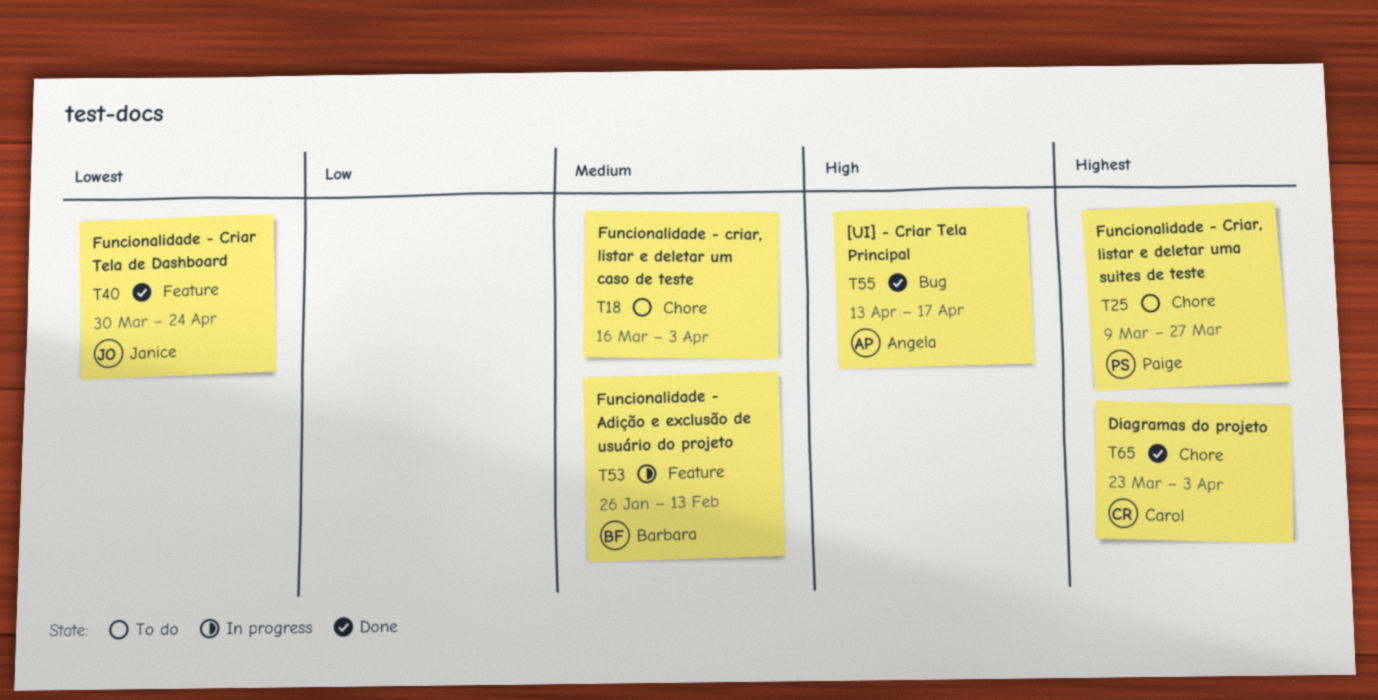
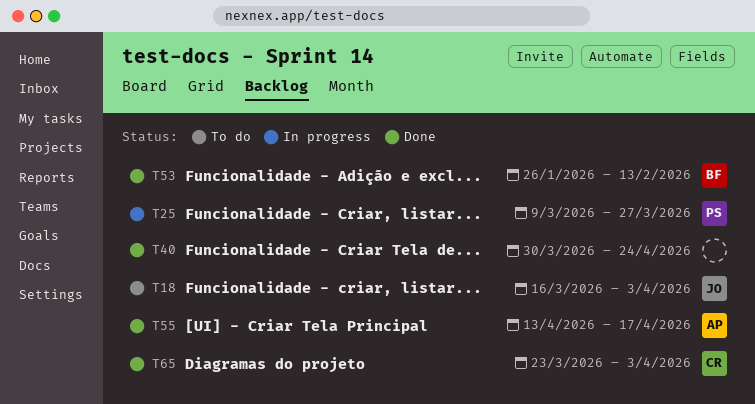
T18, owner: none -> Janice
T25, status: To do -> In progress
T40, owner: Janice -> none
T53, status: In progress -> Done

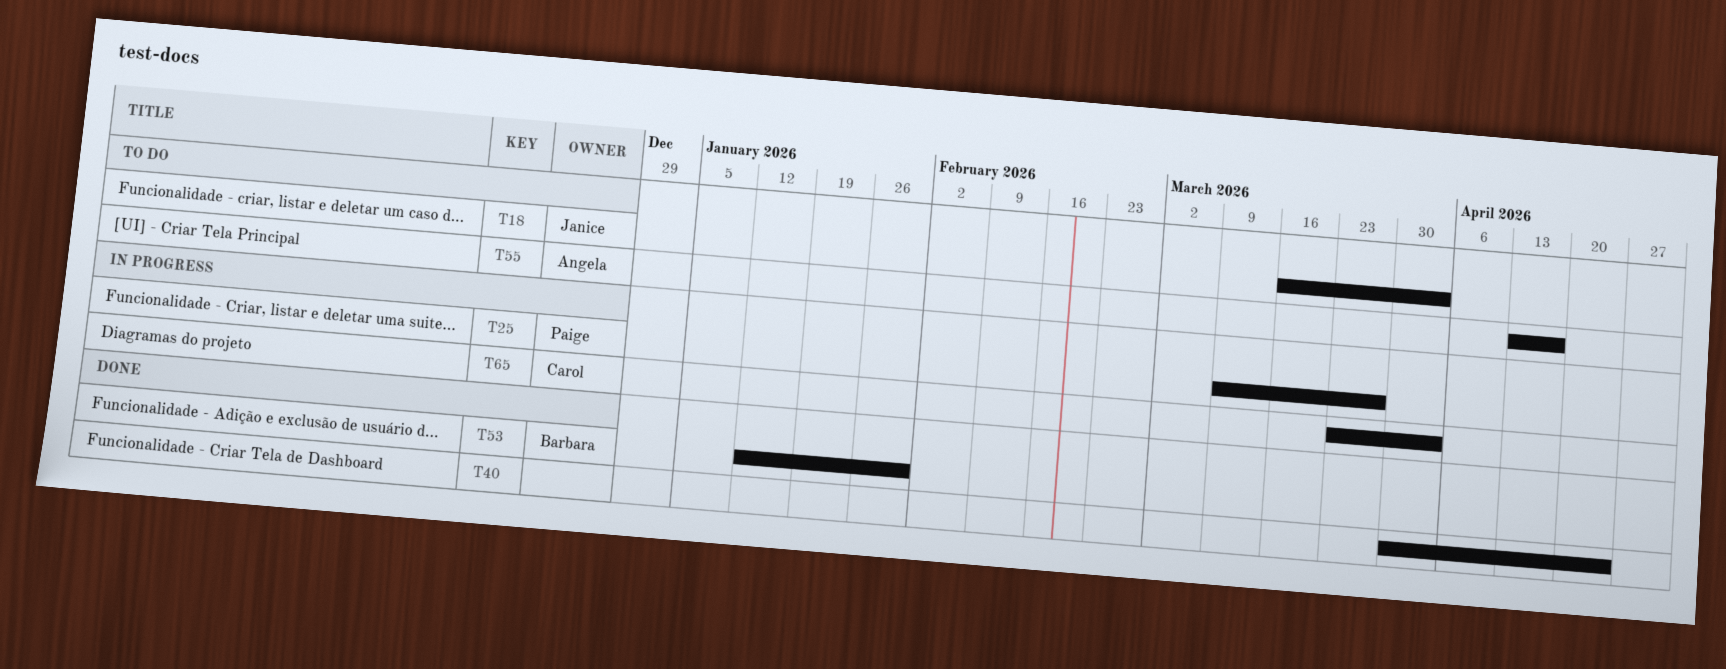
T53, start: Jan 26 -> Jan 12
T53, due: Feb 13 -> Jan 30
T55, status: Done -> To do
T65, status: Done -> In progress

